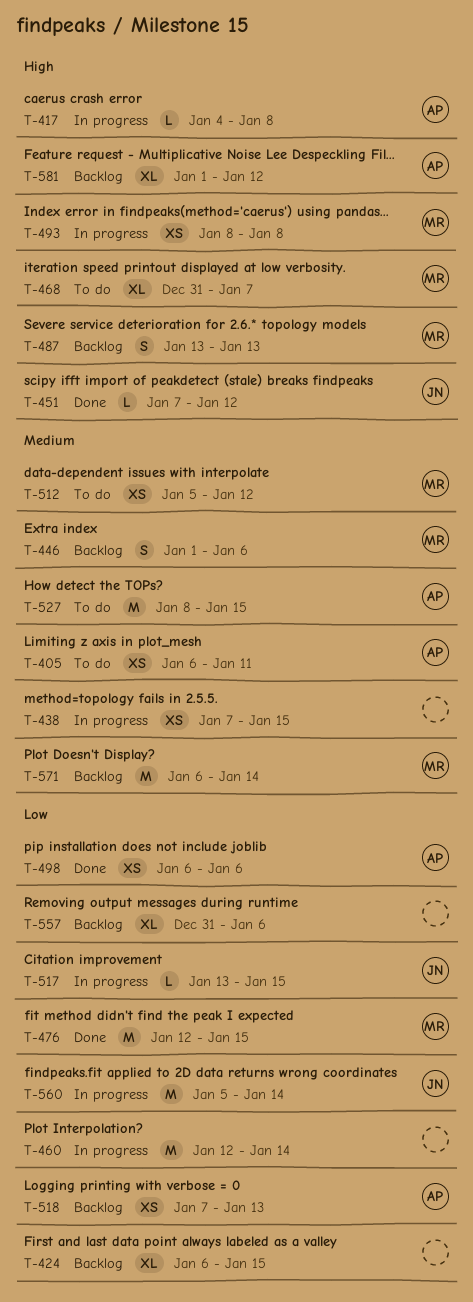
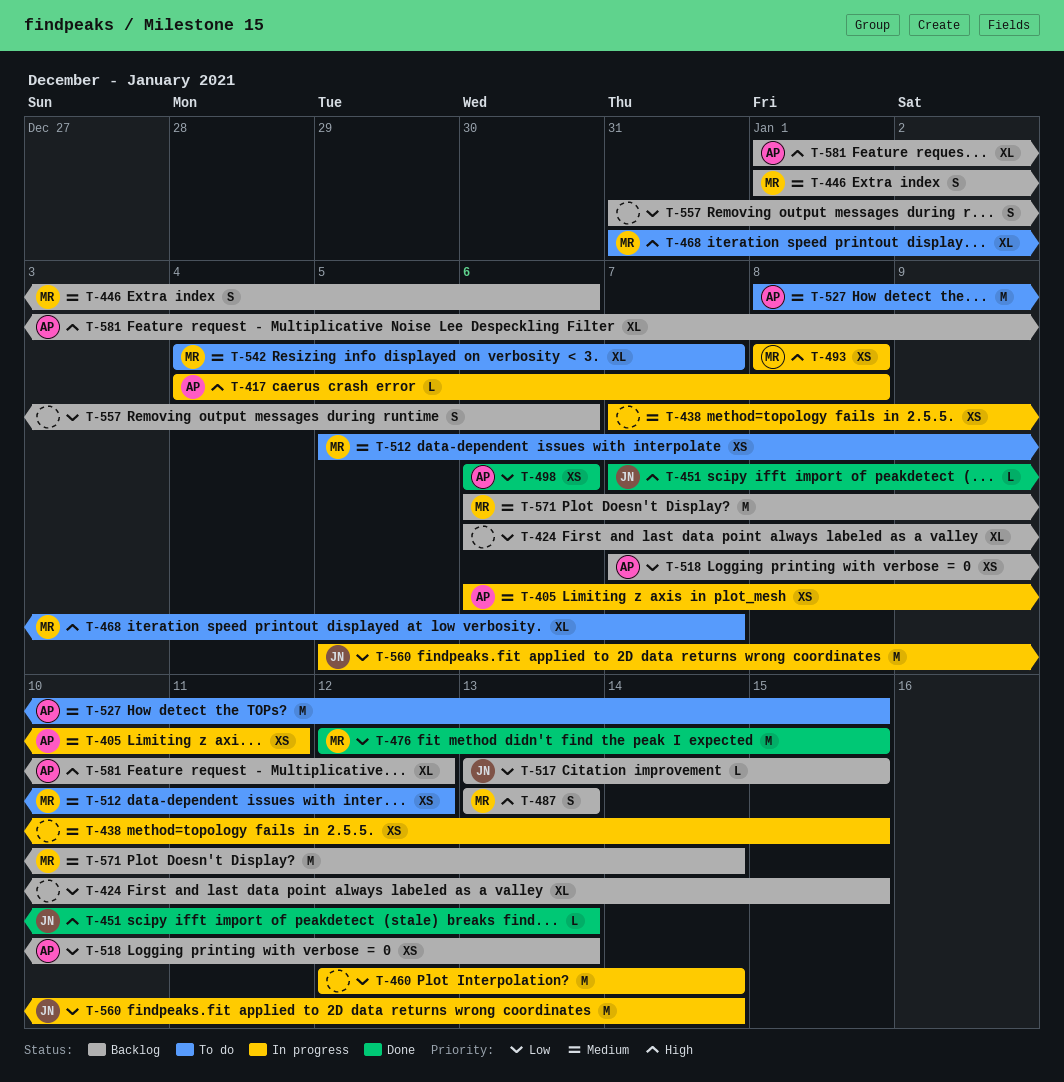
T-405, status: To do -> In progress
T-451, due: Jan 12 -> Jan 13
T-517, status: In progress -> Backlog
T-542: none -> present
T-557, estimate: XL -> S

